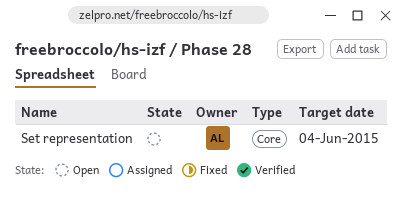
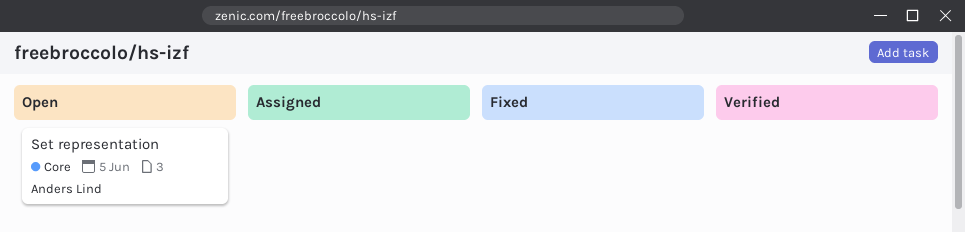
Set representation, due: Jun 4 -> Jun 5

